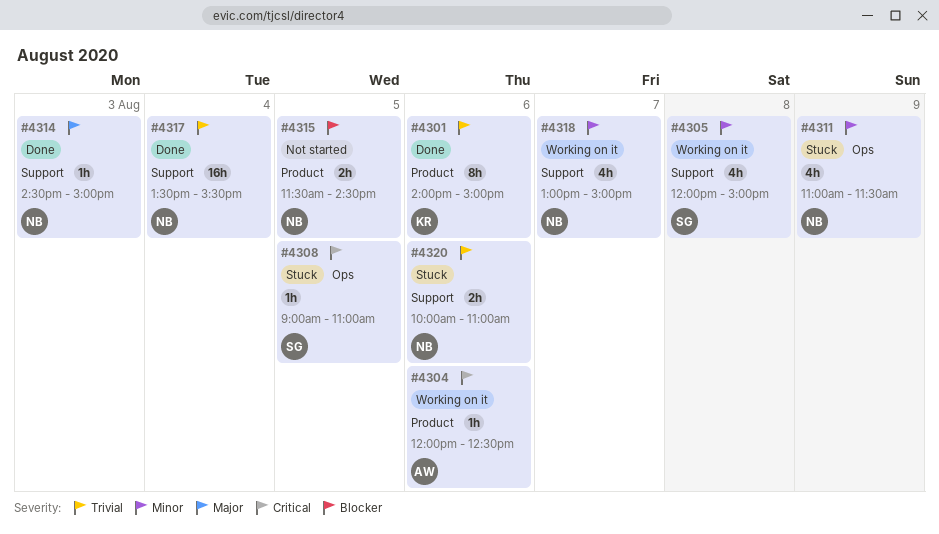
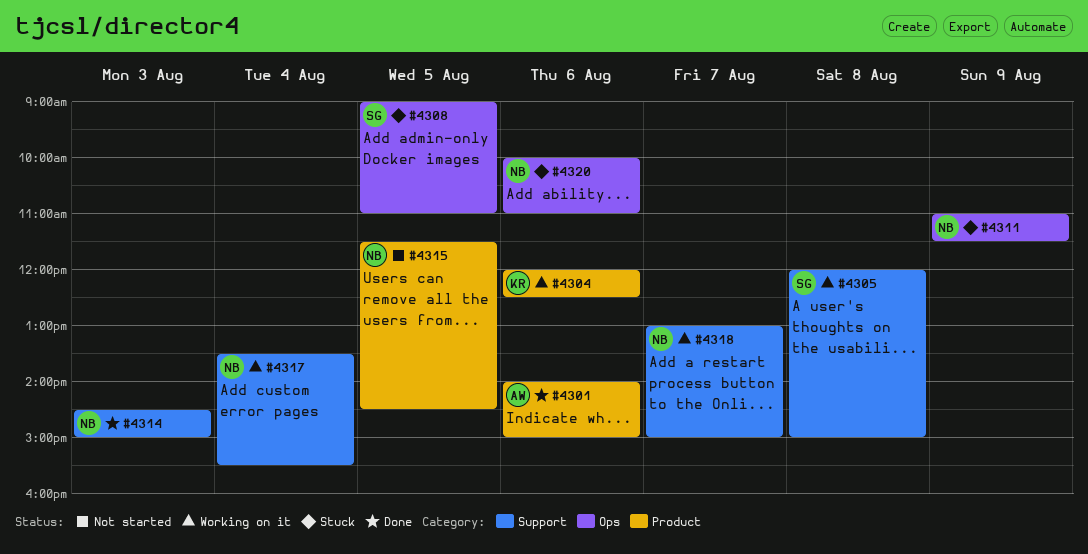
#4301, owner: KR -> AW
#4304, owner: AW -> KR
#4317, status: Done -> Working on it
#4320, label: Support -> Ops

